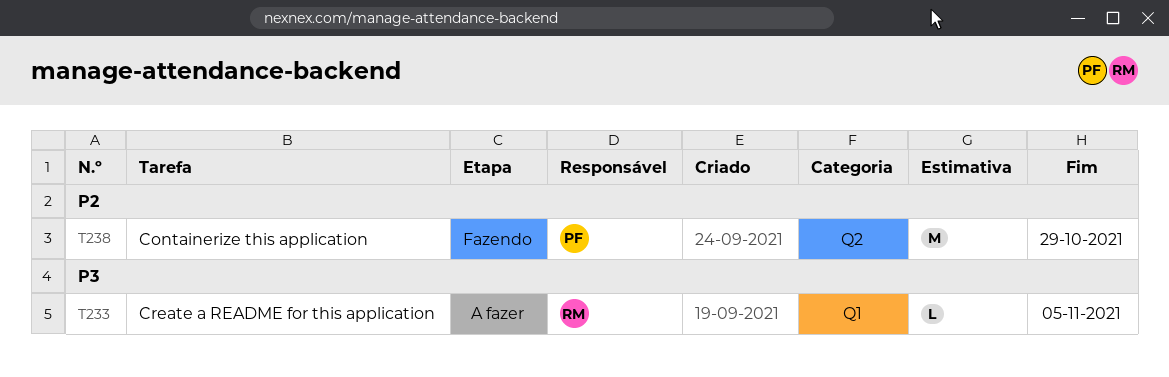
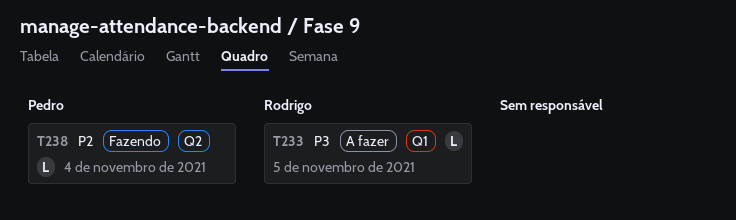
T238, estimate: M -> L
T238, due: Oct 29 -> Nov 4

